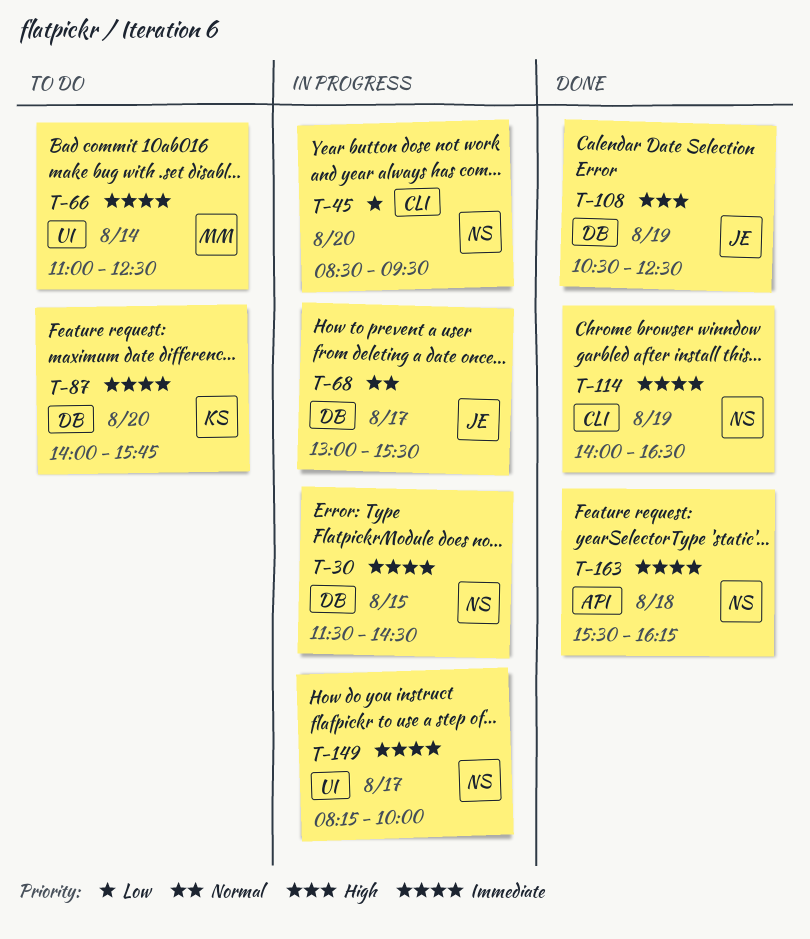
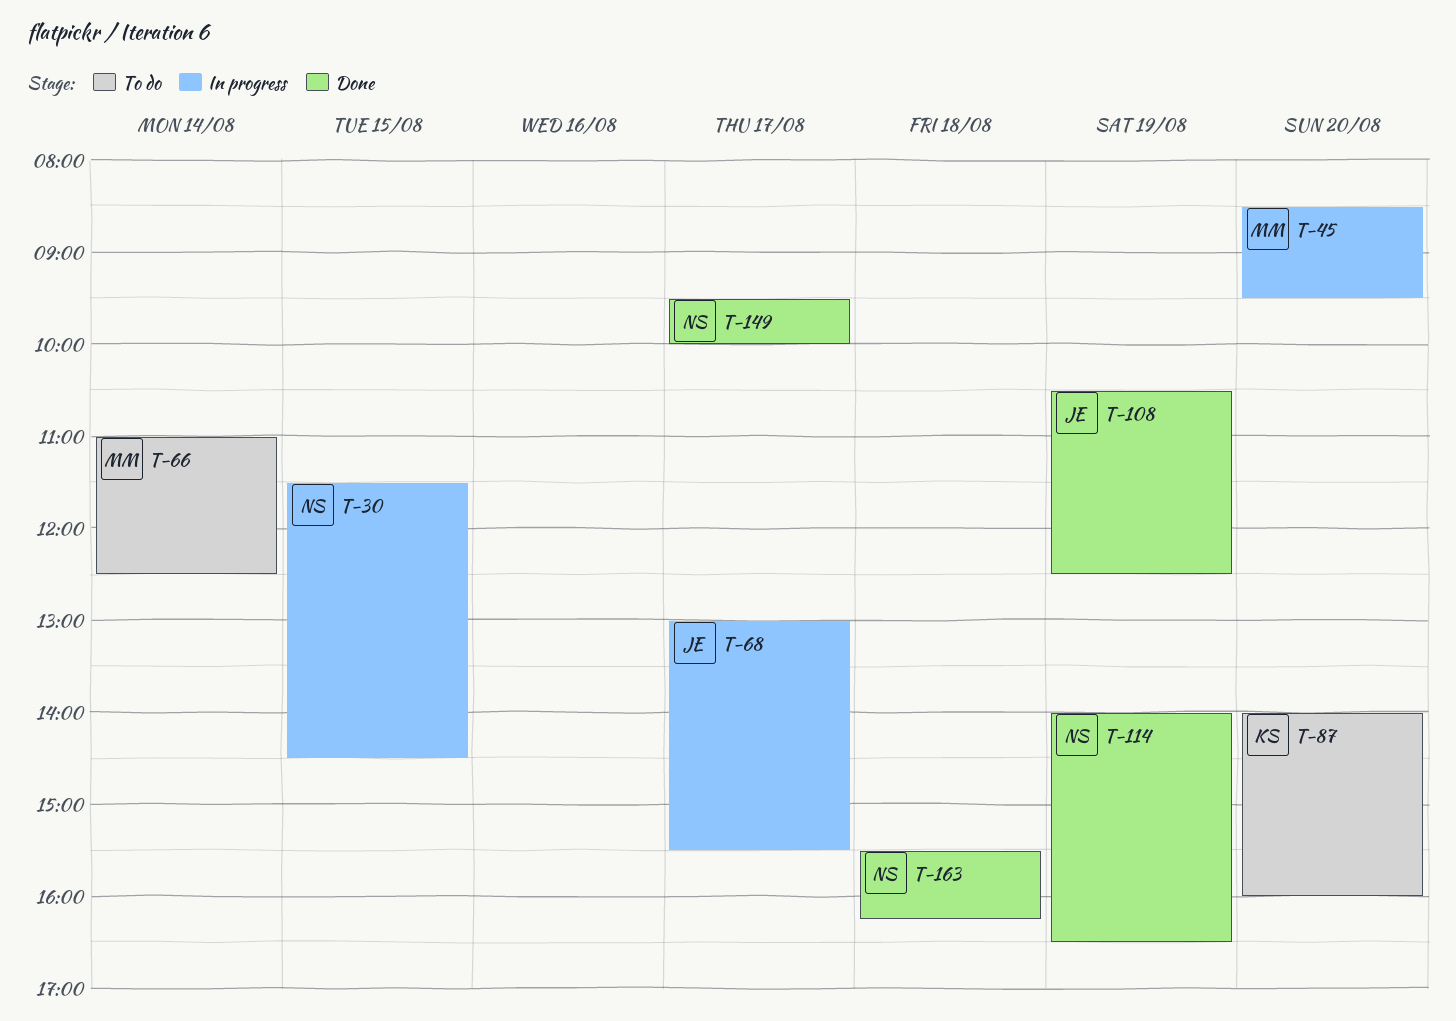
T-45, owner: NS -> MM
T-87, ends: 15:45 -> 16:00
T-149, status: In progress -> Done
T-149, begins: 08:15 -> 09:30

